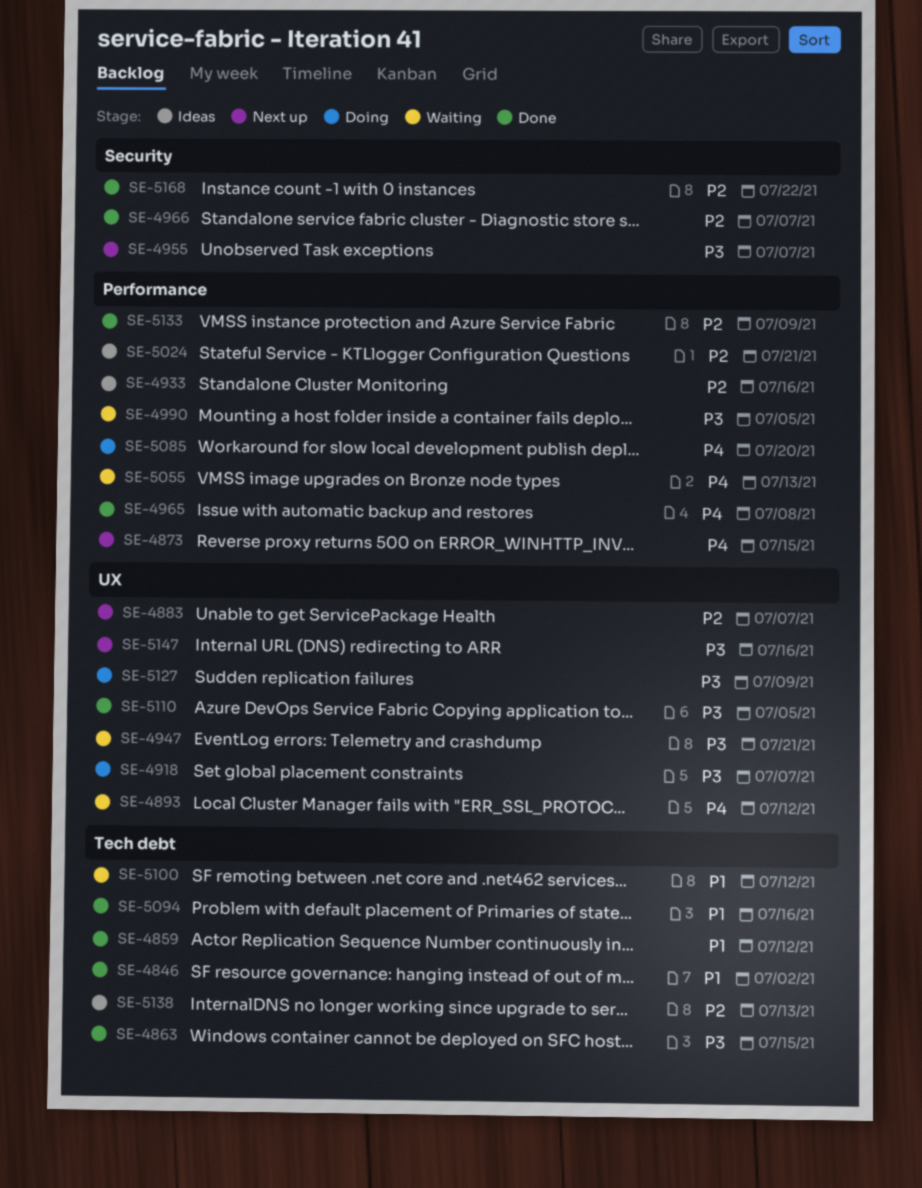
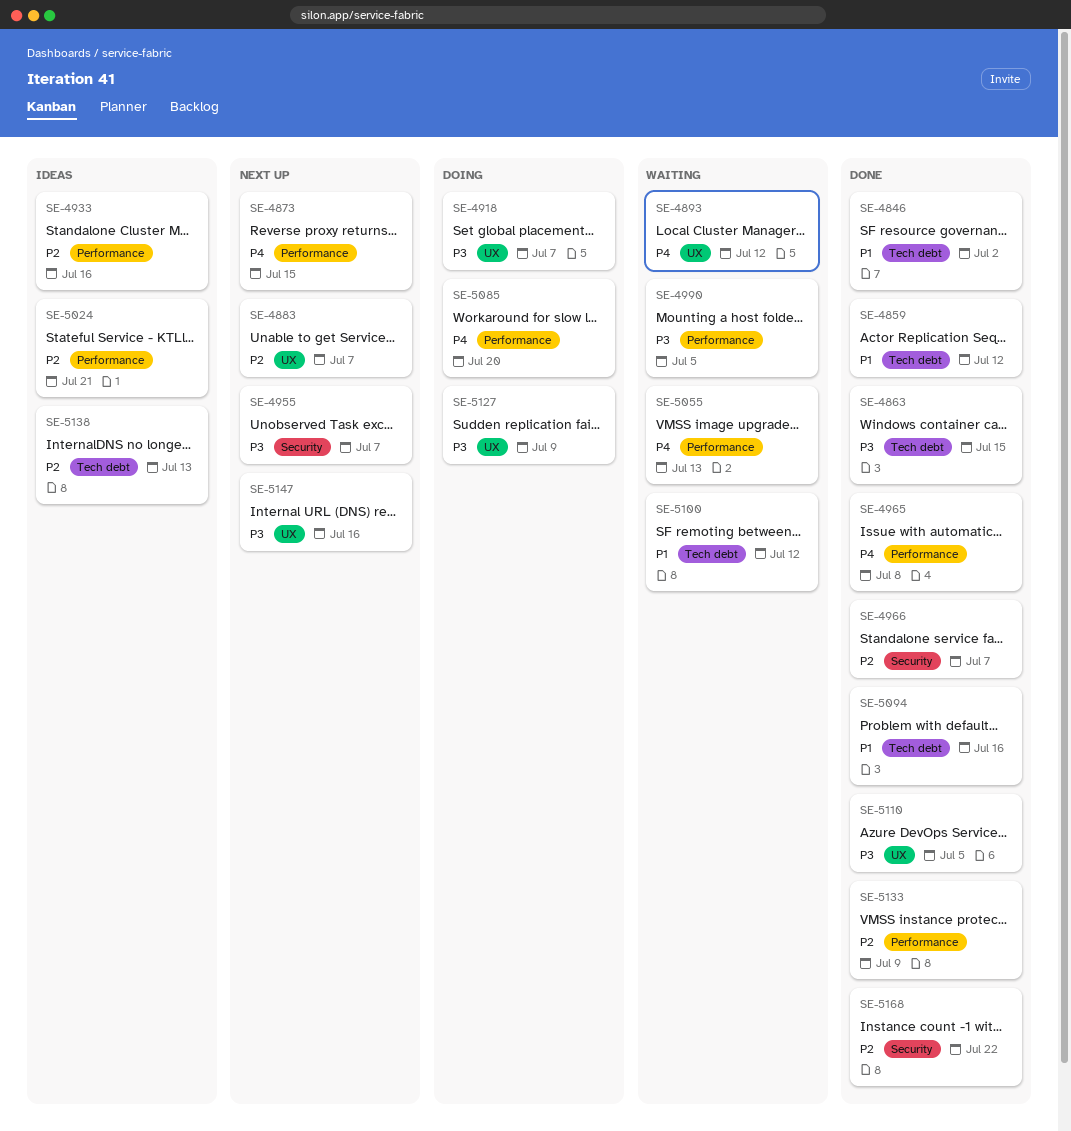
SE-4947: present -> none

